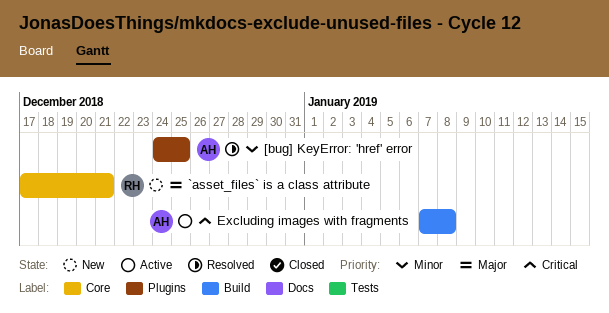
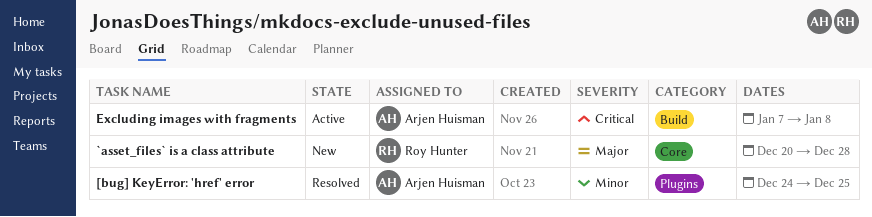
`asset_files` is a class attribute, start: Dec 17 -> Dec 20
`asset_files` is a class attribute, due: Dec 21 -> Dec 28

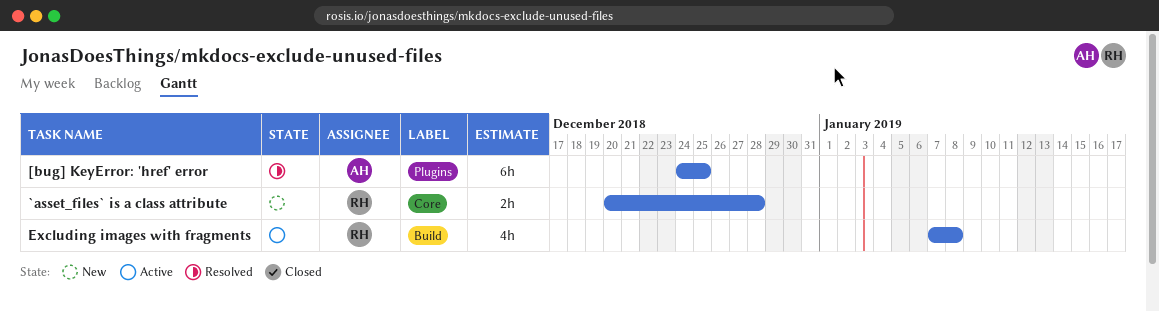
Excluding images with fragments, owner: Arjen Huisman -> Roy Hunter

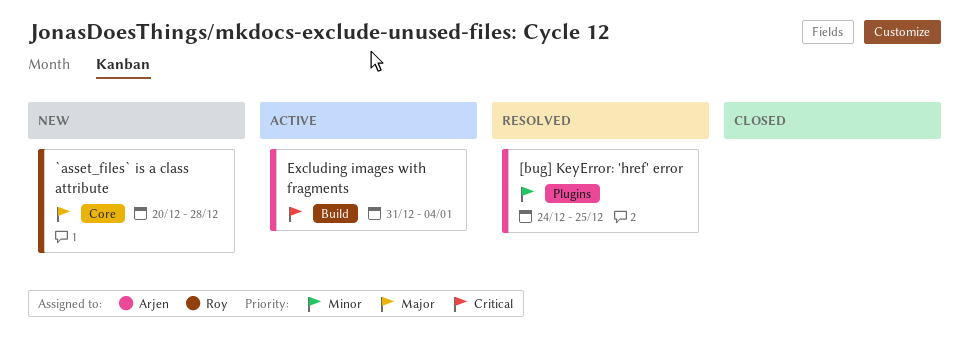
Excluding images with fragments, owner: Roy -> Arjen
Excluding images with fragments, start: Jan 7 -> Dec 31
Excluding images with fragments, due: Jan 8 -> Jan 4

